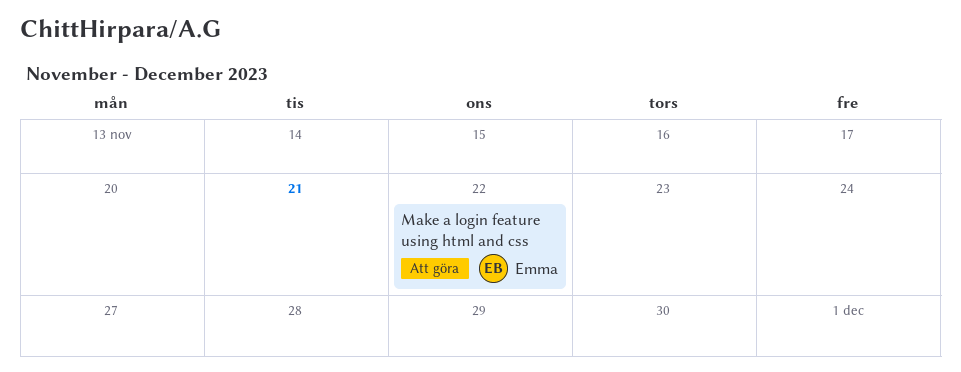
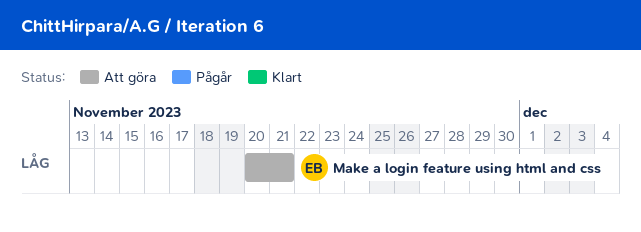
Make a login feature using html and css, due: Nov 22 -> Nov 21

